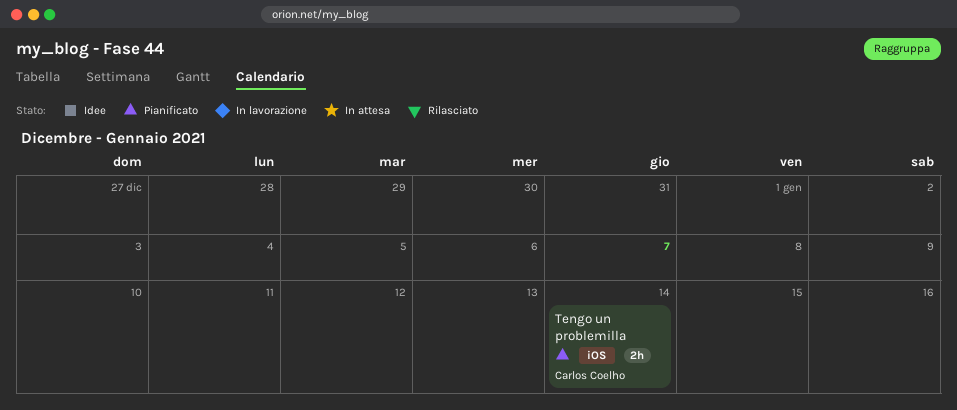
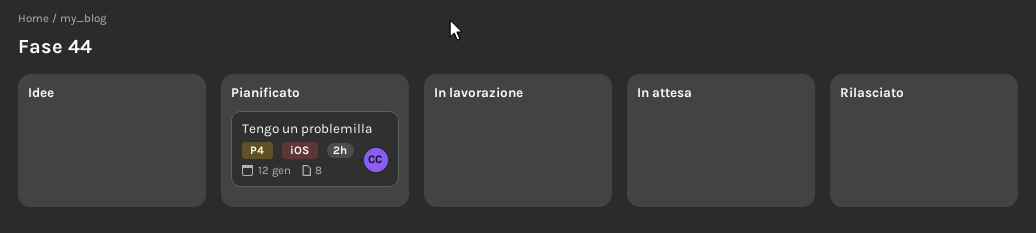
Tengo un problemilla, due: Jan 14 -> Jan 12

